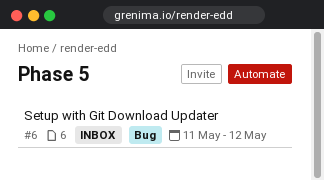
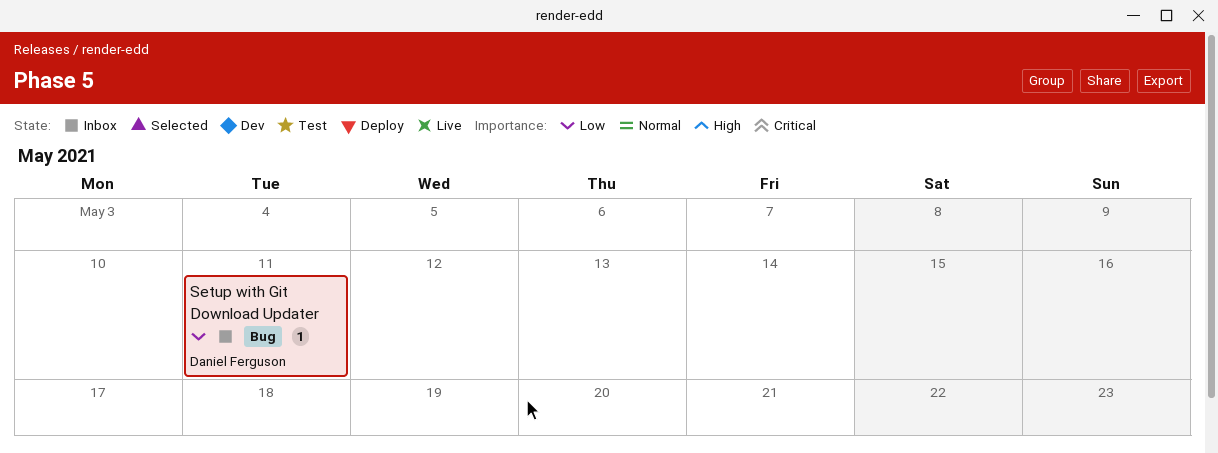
Setup with Git Download Updater, due: May 12 -> May 11

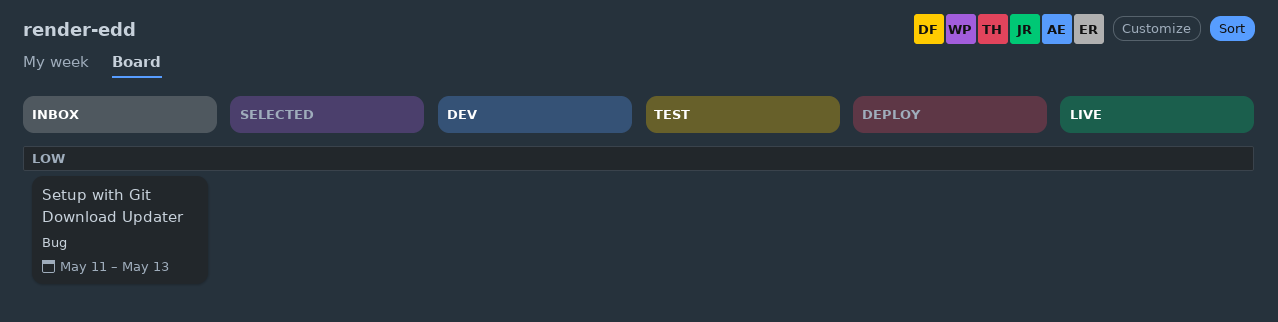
Setup with Git Download Updater, due: May 11 -> May 13

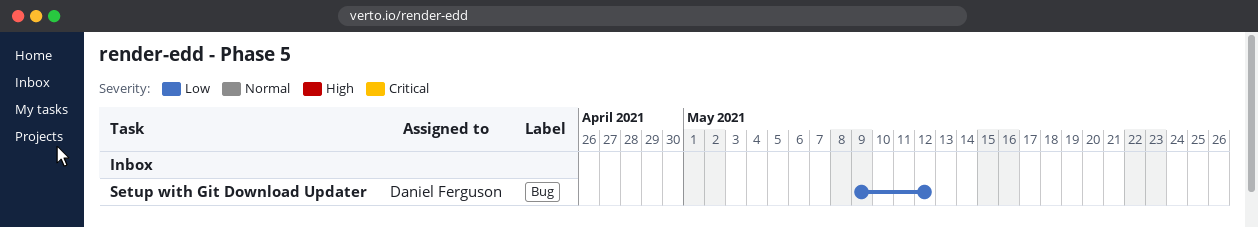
Setup with Git Download Updater, start: May 11 -> May 9
Setup with Git Download Updater, due: May 13 -> May 12

